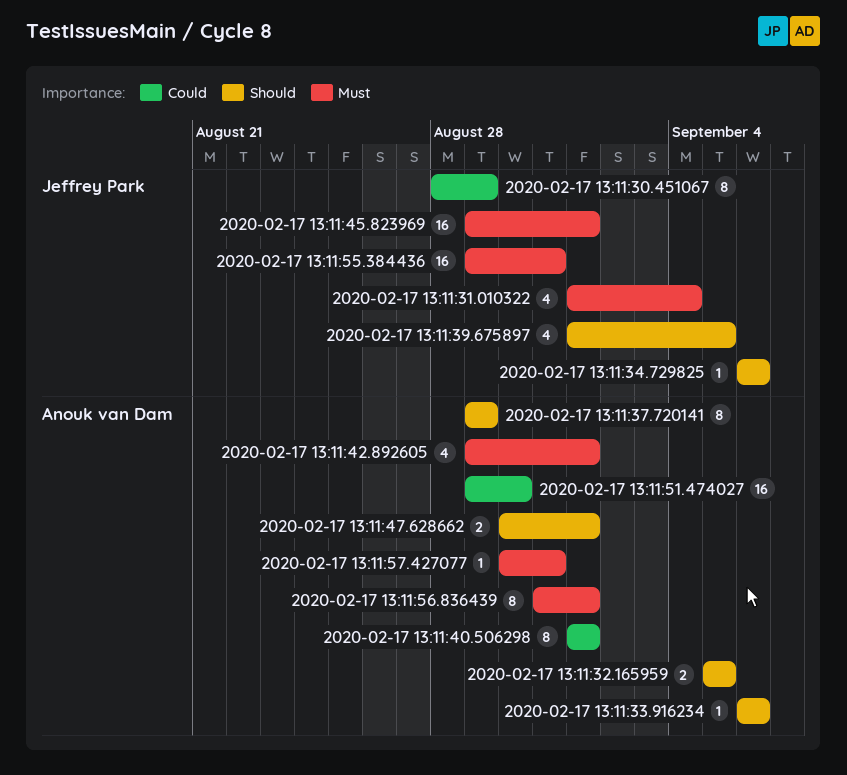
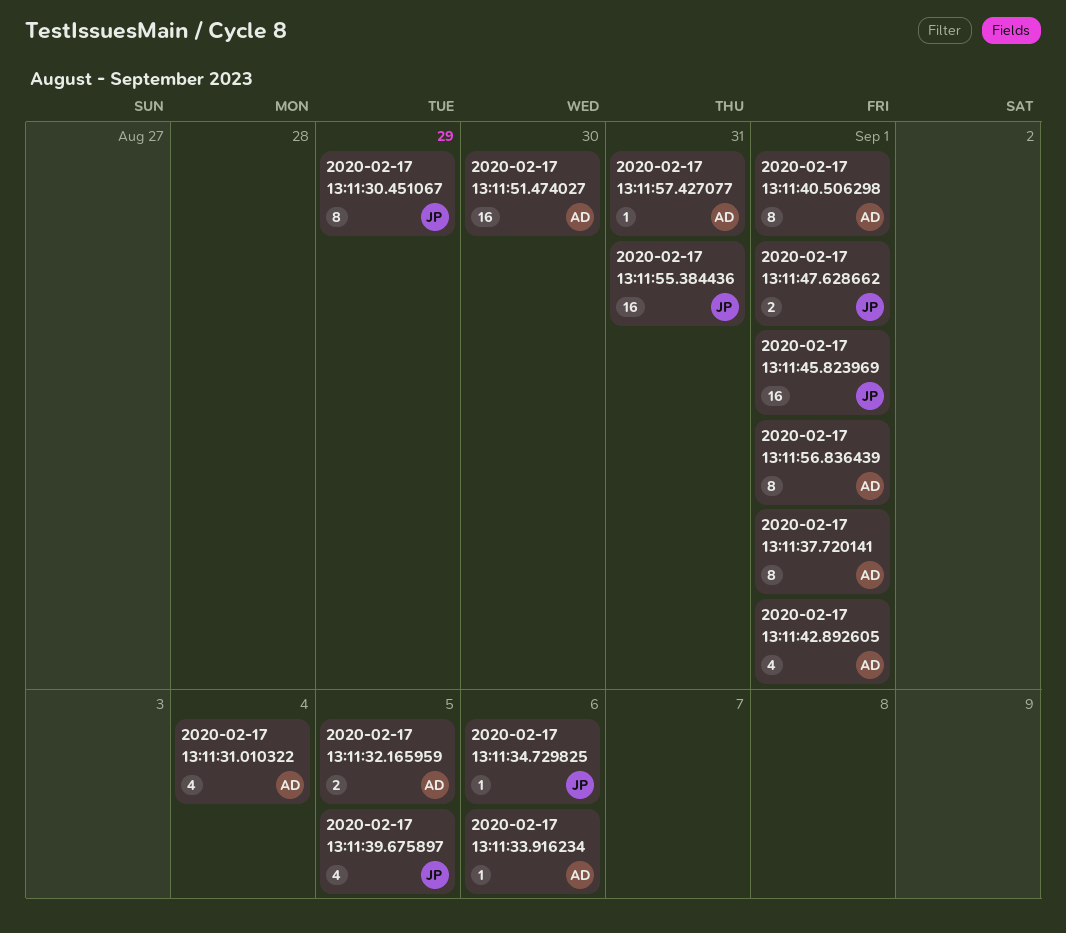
2020-02-17 13:11:31.010322, owner: Jeffrey Park -> Anouk van Dam
2020-02-17 13:11:37.720141, due: Aug 29 -> Sep 1
2020-02-17 13:11:47.628662, owner: Anouk van Dam -> Jeffrey Park

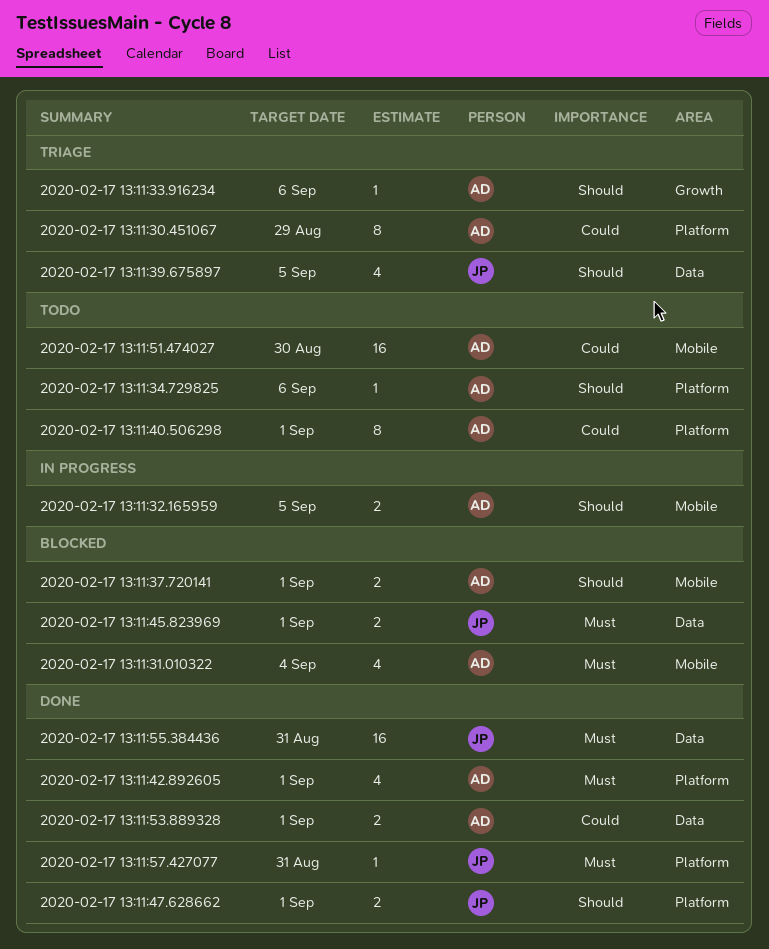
2020-02-17 13:11:30.451067, owner: JP -> AD
2020-02-17 13:11:34.729825, owner: JP -> AD
2020-02-17 13:11:37.720141, estimate: 8 -> 2
2020-02-17 13:11:45.823969, estimate: 16 -> 2
2020-02-17 13:11:53.889328: none -> present
2020-02-17 13:11:56.836439: present -> none
2020-02-17 13:11:57.427077, owner: AD -> JP

